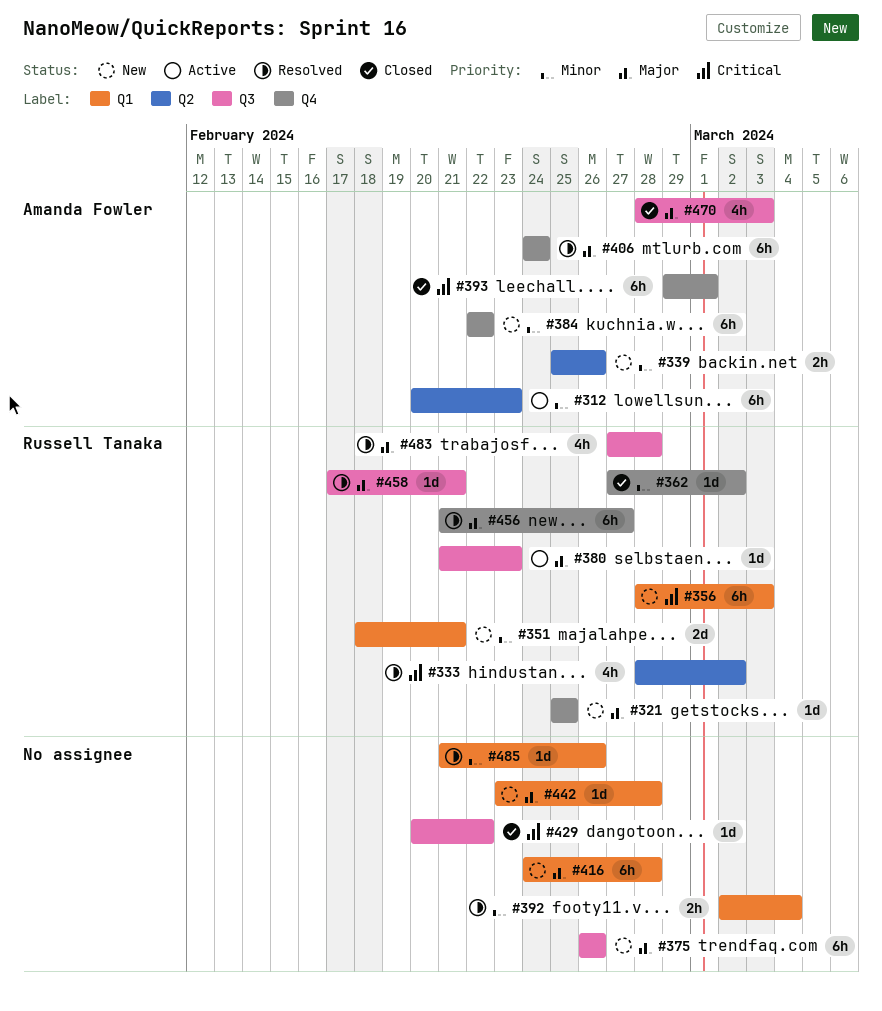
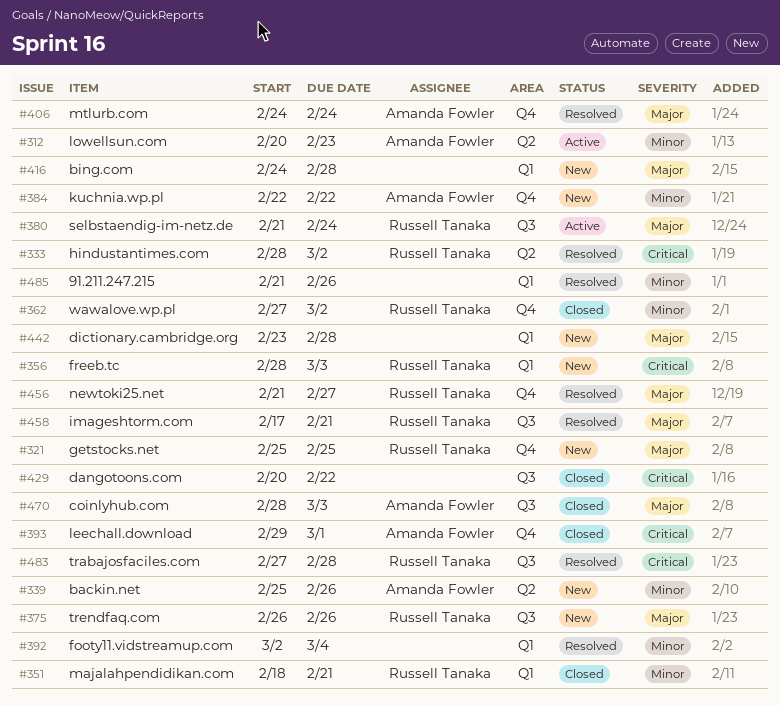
#351, status: New -> Closed
#375, owner: none -> Russell Tanaka
#380, due: Feb 23 -> Feb 24
#483, priority: Major -> Critical

